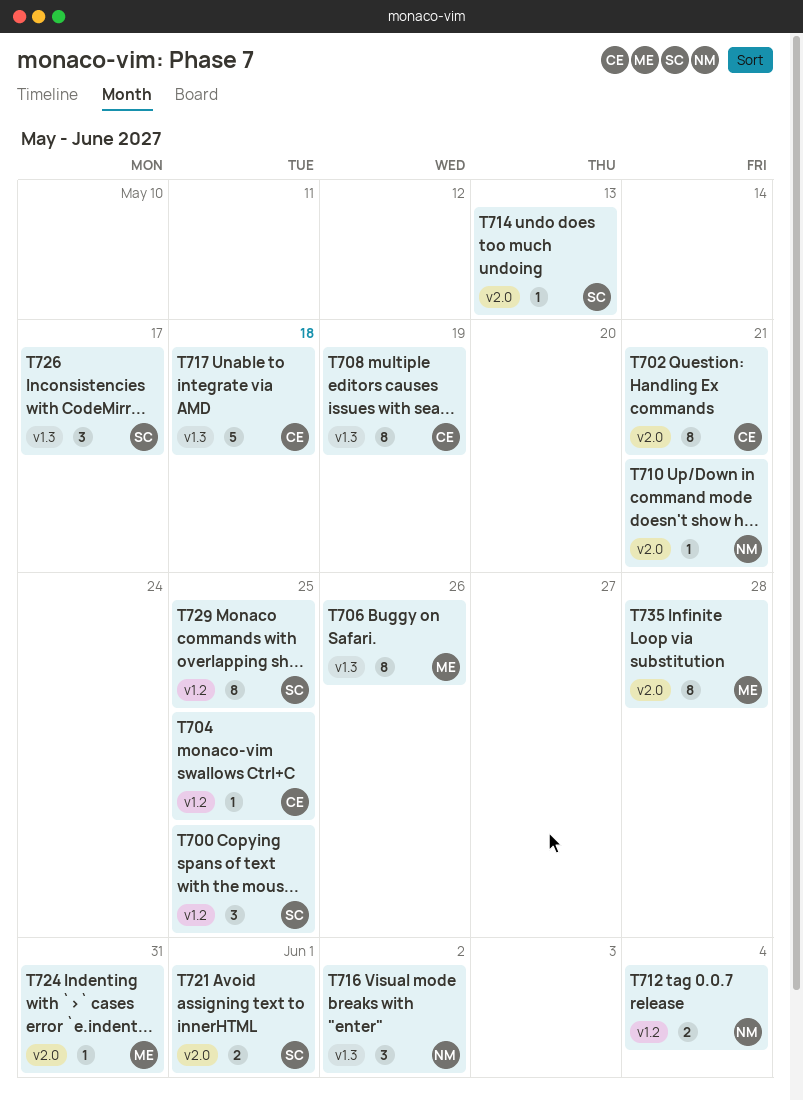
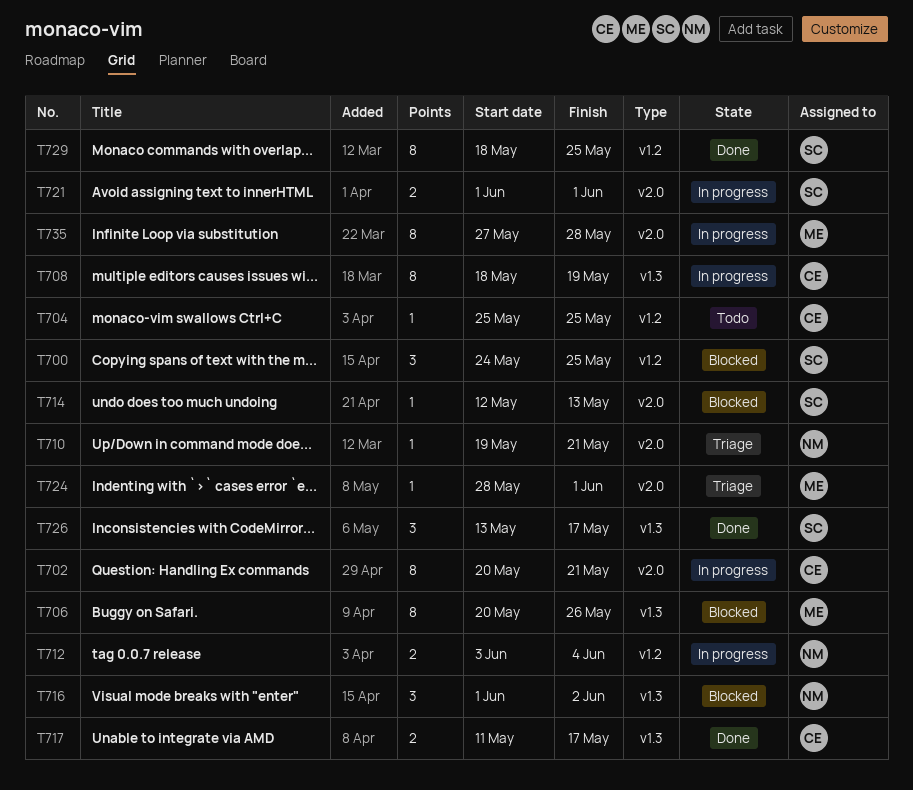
T717, estimate: 5 -> 2
T717, due: May 18 -> May 17
T724, due: May 31 -> Jun 1

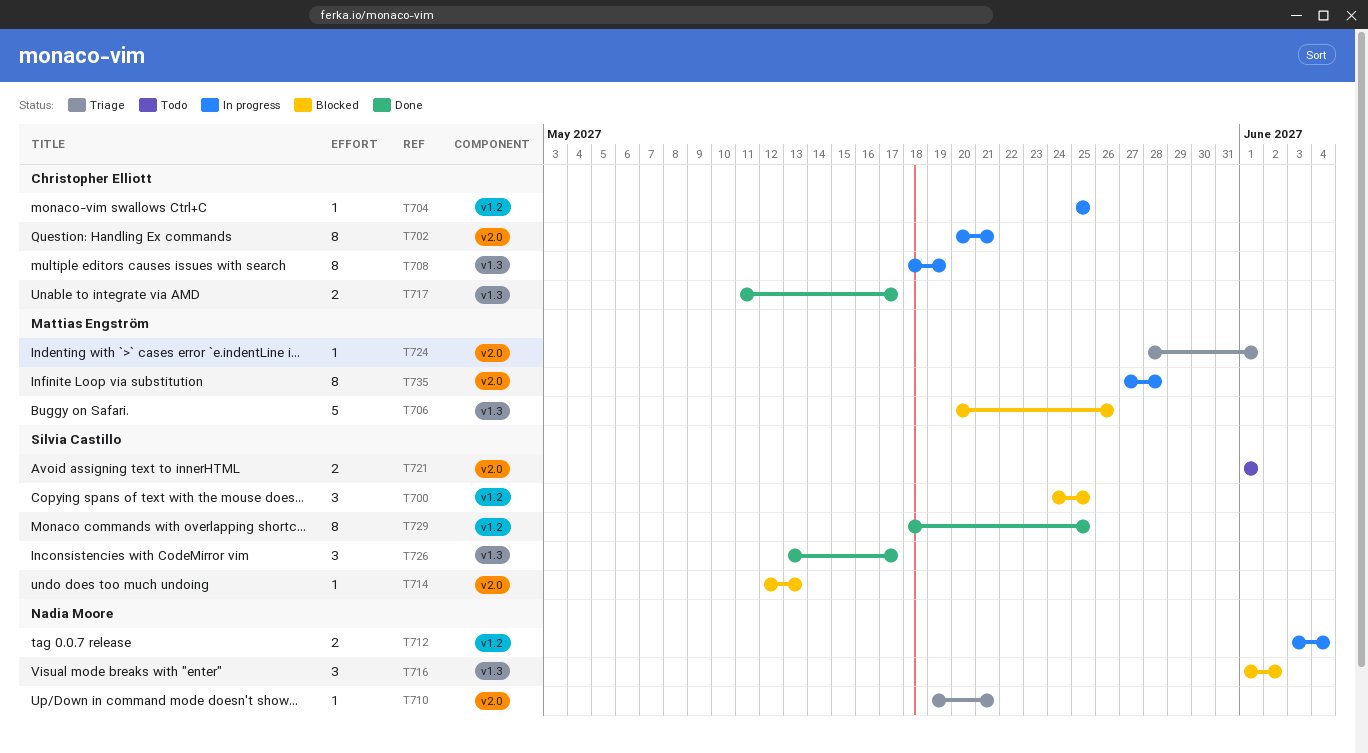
T704, status: Todo -> In progress
T706, estimate: 8 -> 5
T721, status: In progress -> Todo

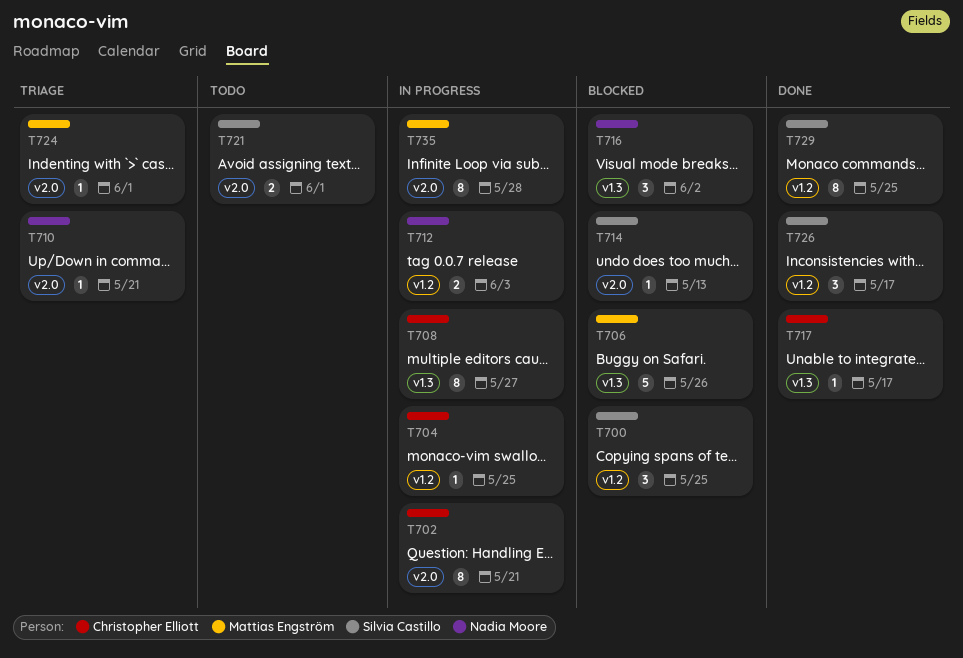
T708, due: May 19 -> May 27
T712, due: Jun 4 -> Jun 3
T717, estimate: 2 -> 1
T726, label: v1.3 -> v1.2

